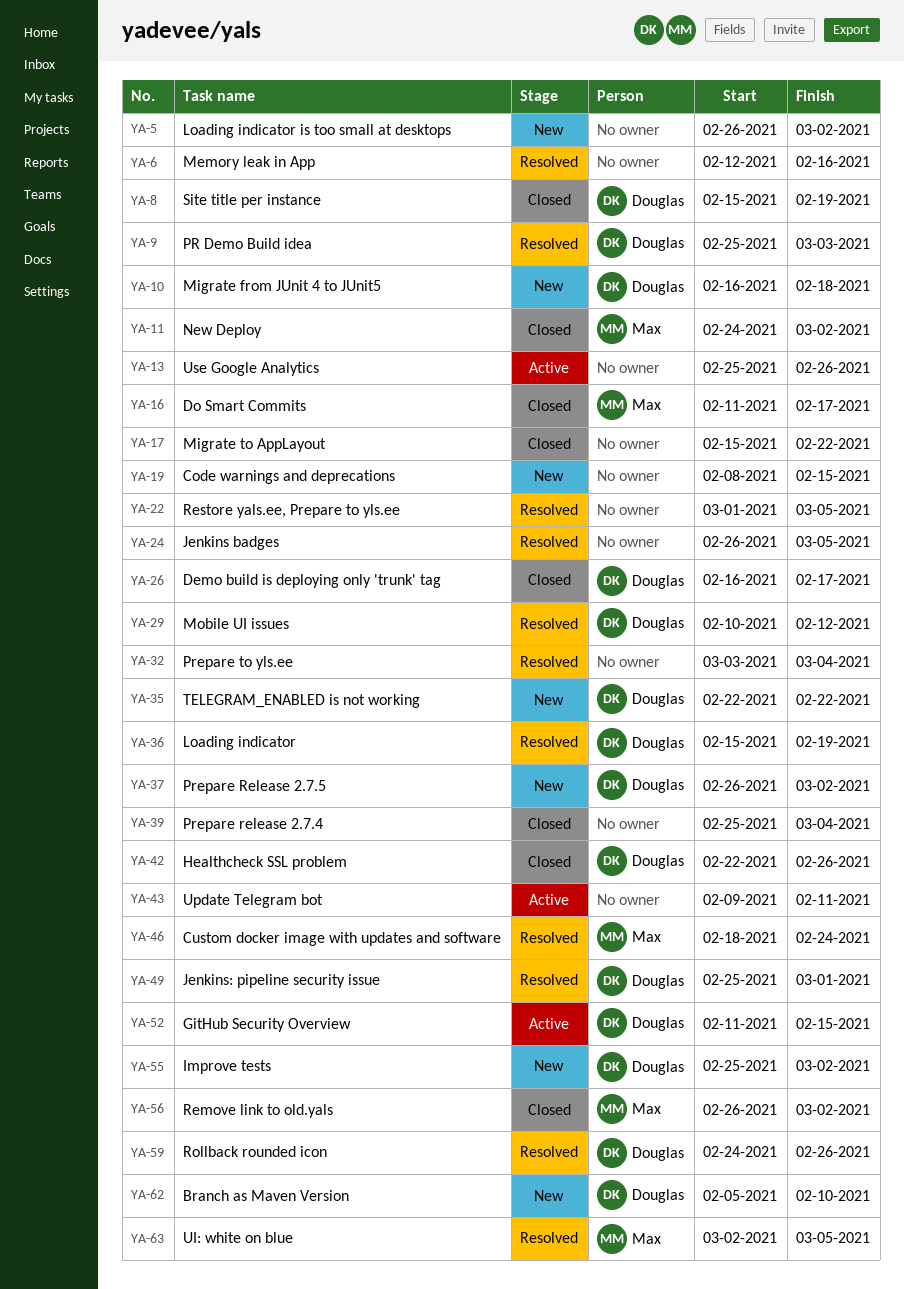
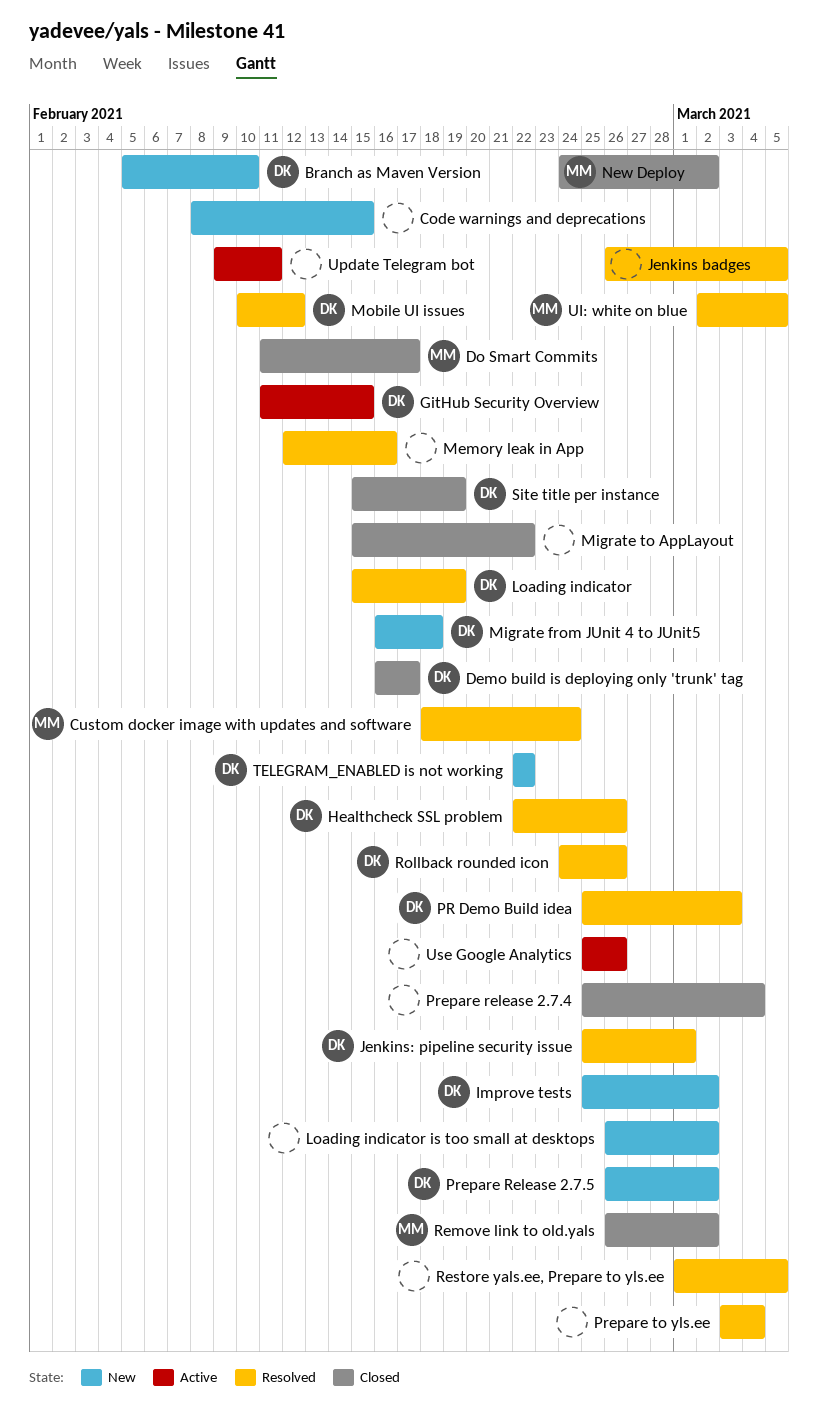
Healthcheck SSL problem, status: Closed -> Resolved

